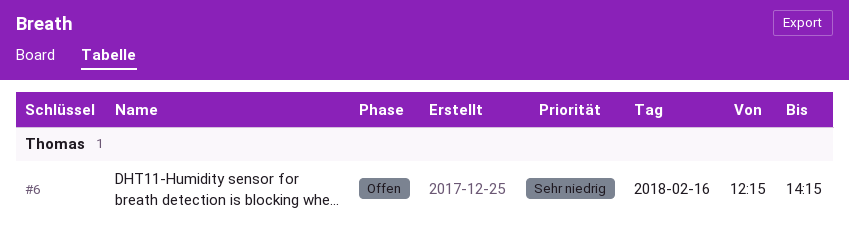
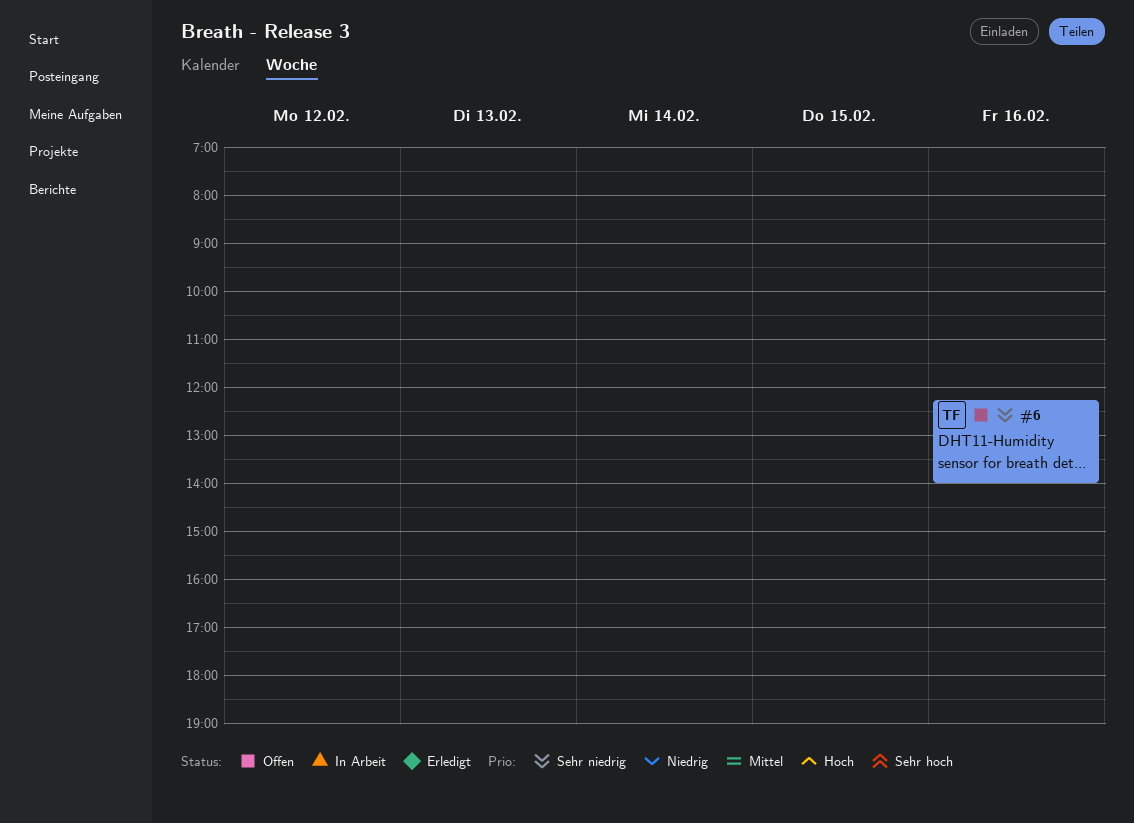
#6, ends: 14:15 -> 14:00

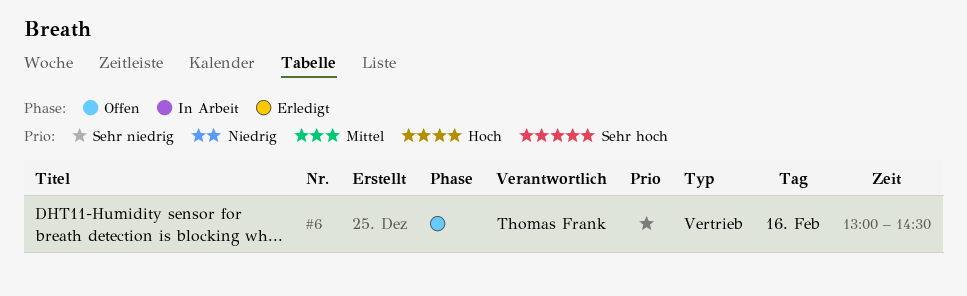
#6, begins: 12:15 -> 13:00
#6, ends: 14:00 -> 14:30

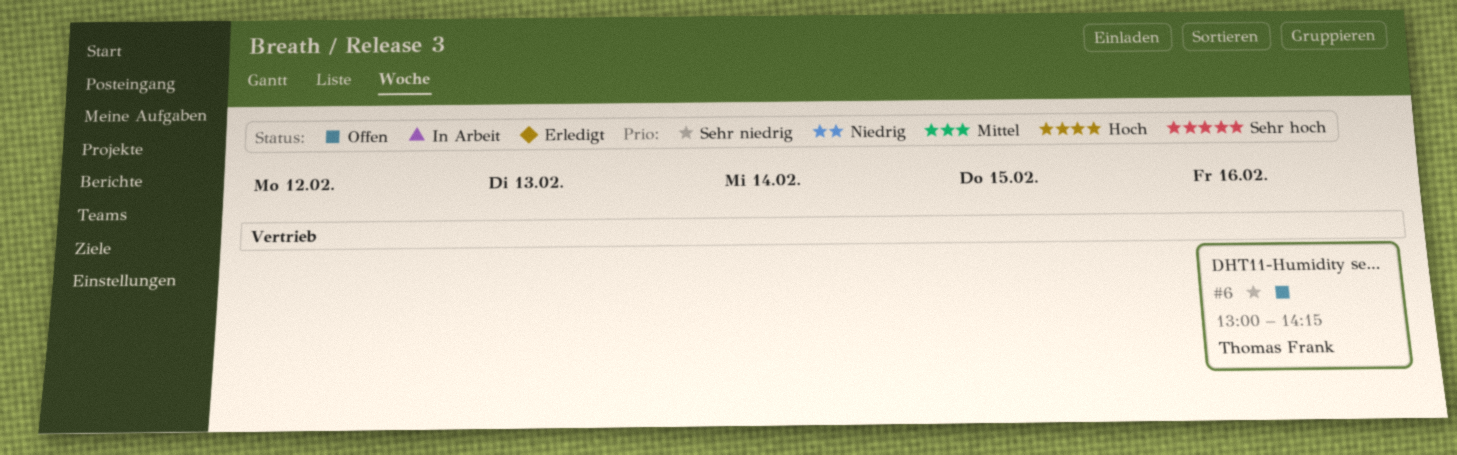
#6, ends: 14:30 -> 14:15

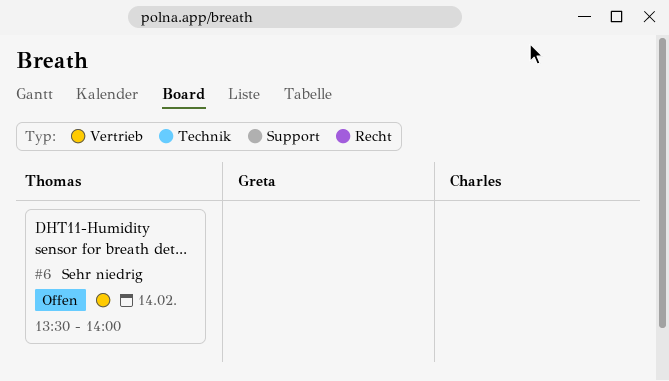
#6, day: Feb 16 -> Feb 14
#6, begins: 13:00 -> 13:30
#6, ends: 14:15 -> 14:00

